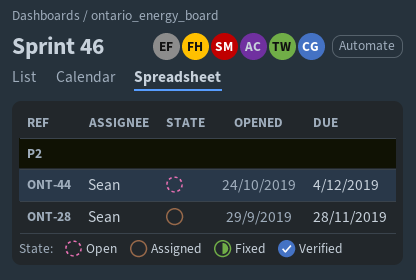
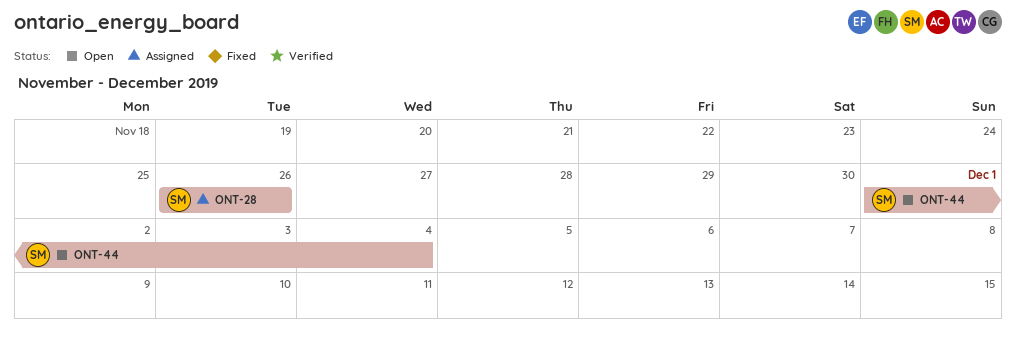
ONT-28, due: Nov 28 -> Nov 26

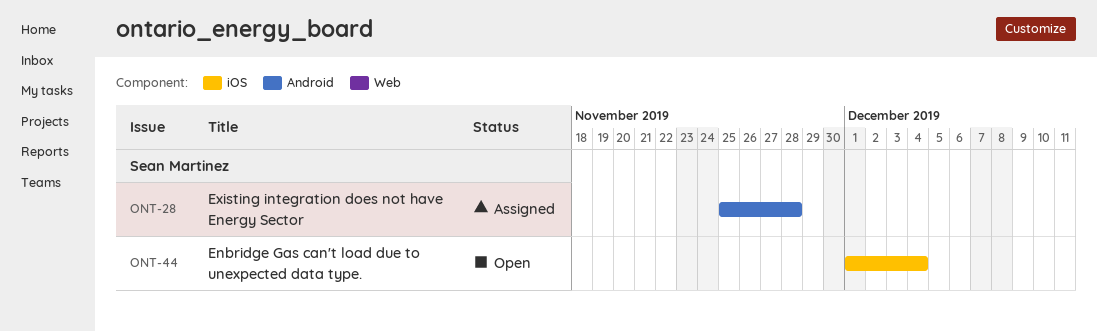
ONT-28, start: Nov 26 -> Nov 25
ONT-28, due: Nov 26 -> Nov 28

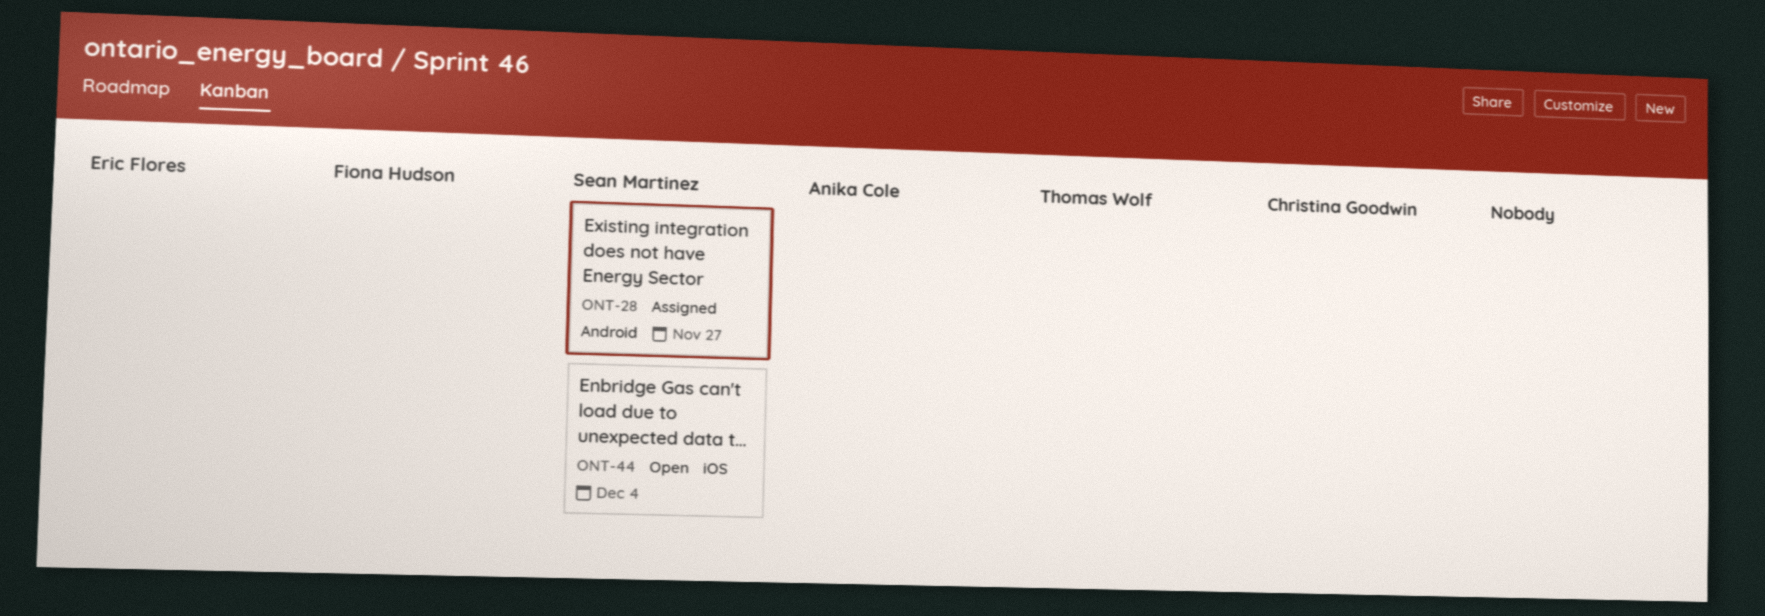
ONT-28, due: Nov 28 -> Nov 27

